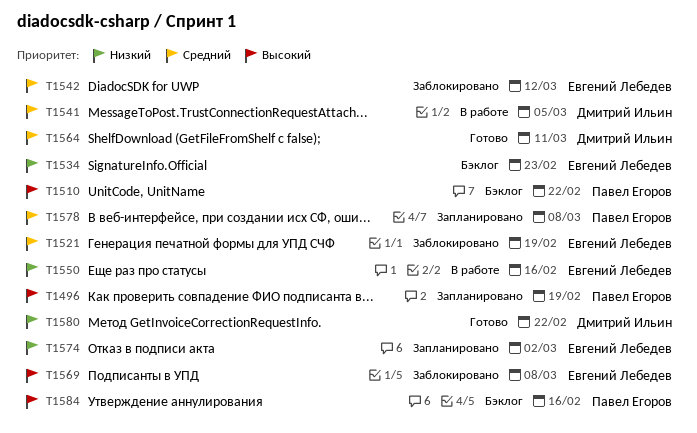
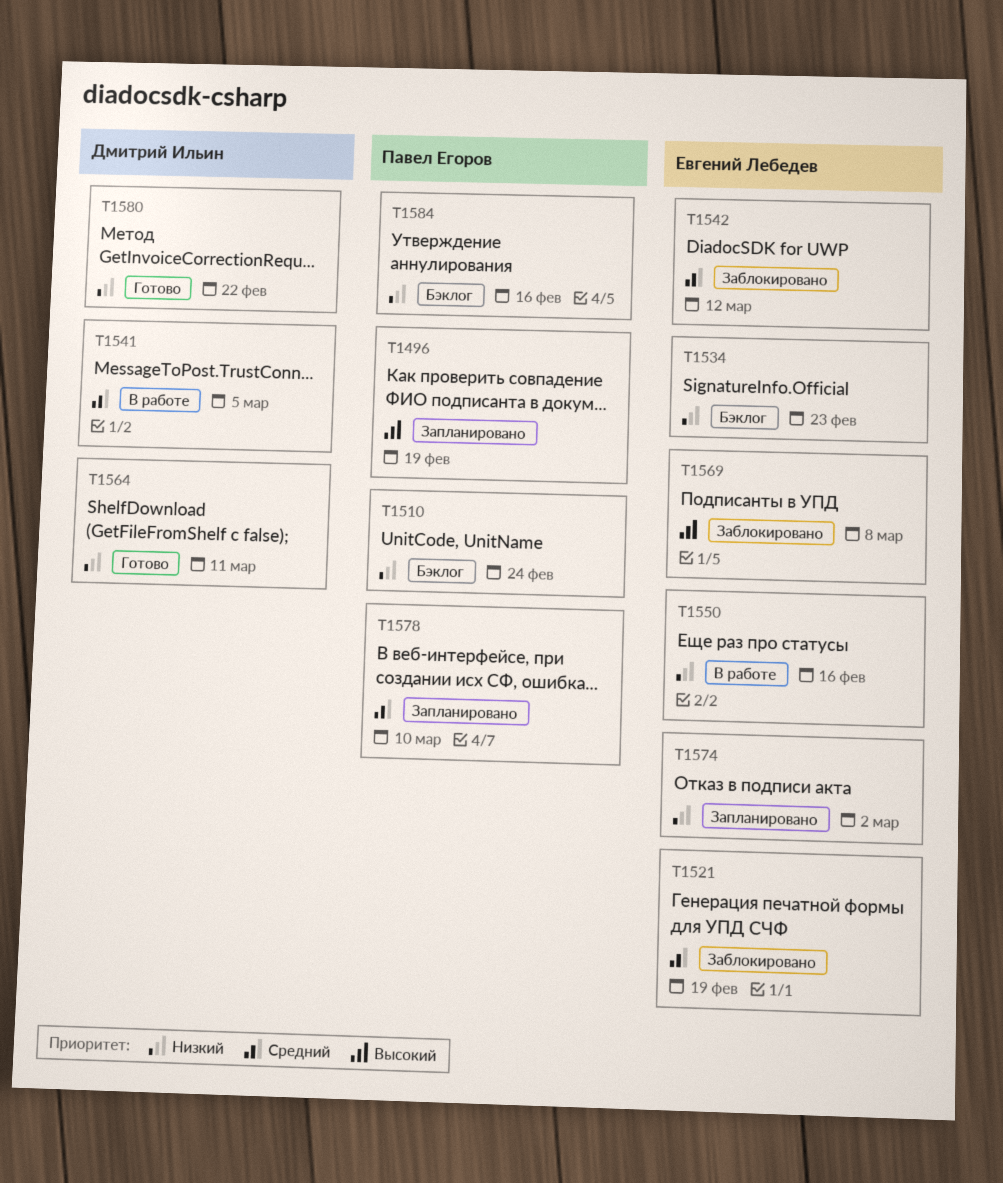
T1510, priority: Высокий -> Низкий
T1510, due: Feb 22 -> Feb 24
T1564, priority: Средний -> Низкий
T1578, due: Mar 8 -> Mar 10
T1584, priority: Высокий -> Низкий

